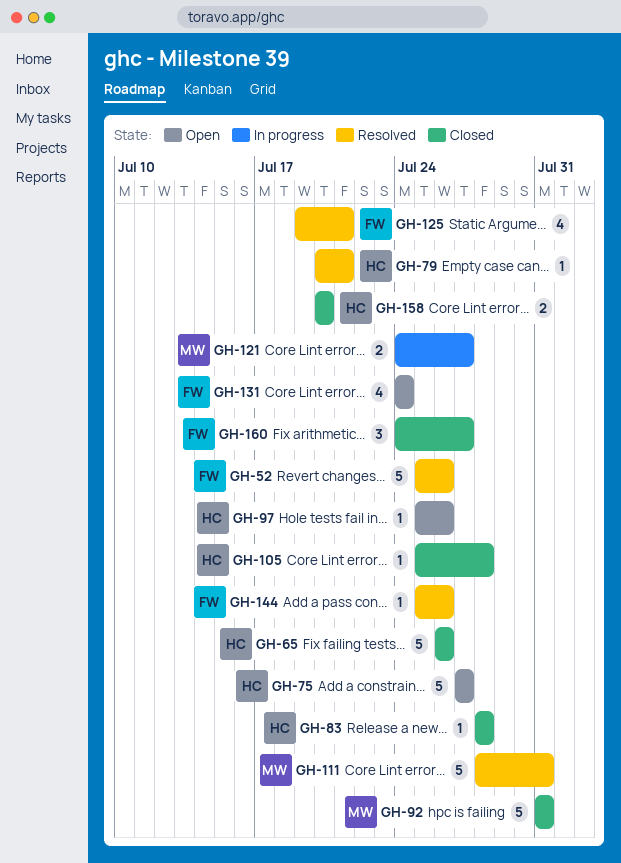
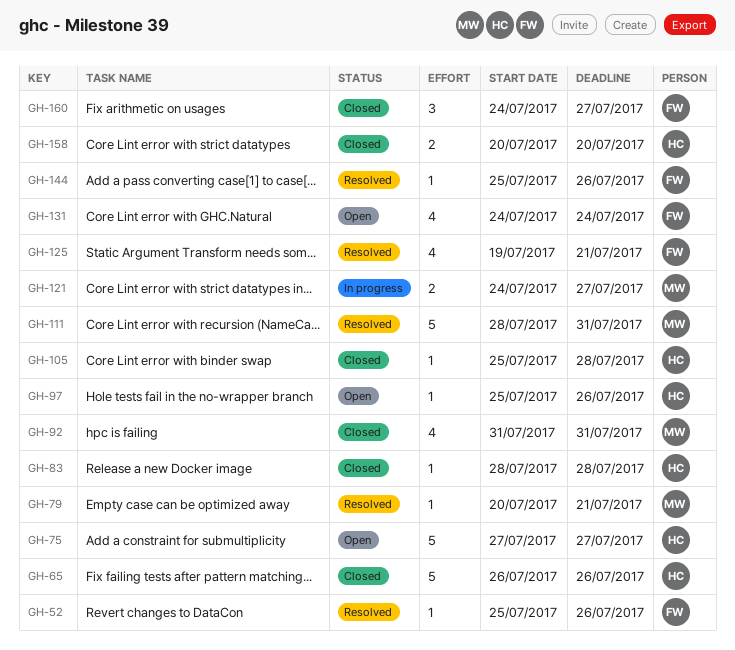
GH-52, estimate: 5 -> 1
GH-79, owner: HC -> MW
GH-92, estimate: 5 -> 4

